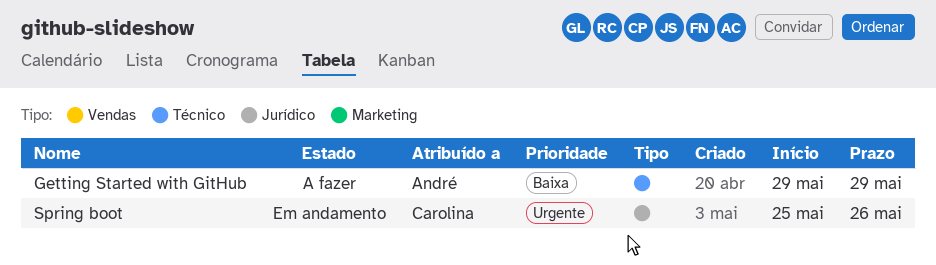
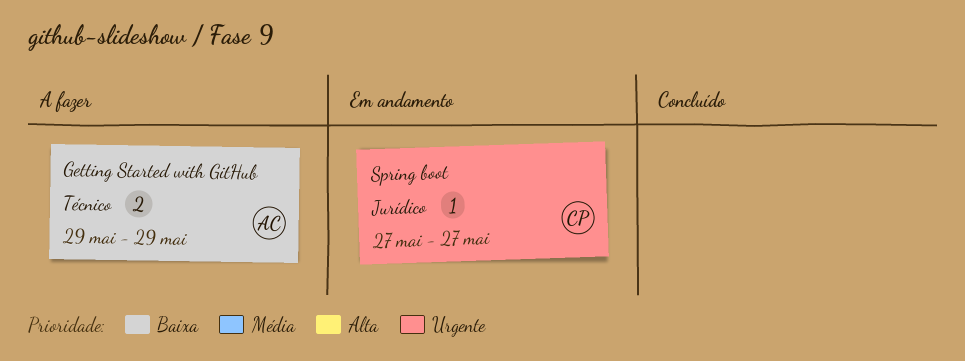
Spring boot, start: May 25 -> May 27
Spring boot, due: May 26 -> May 27

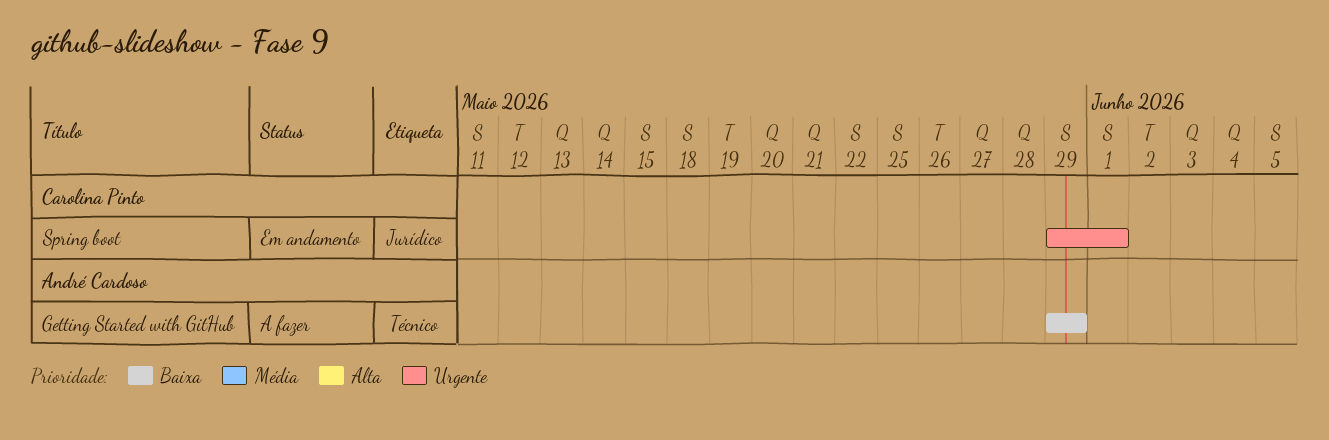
Spring boot, start: May 27 -> May 29
Spring boot, due: May 27 -> Jun 1

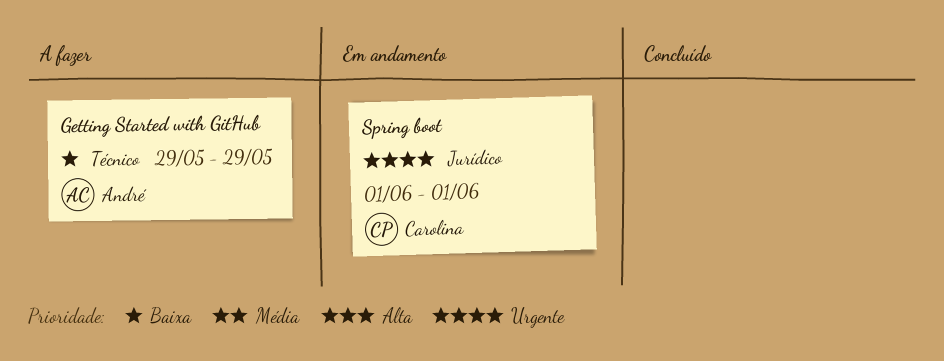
Spring boot, start: May 29 -> Jun 1

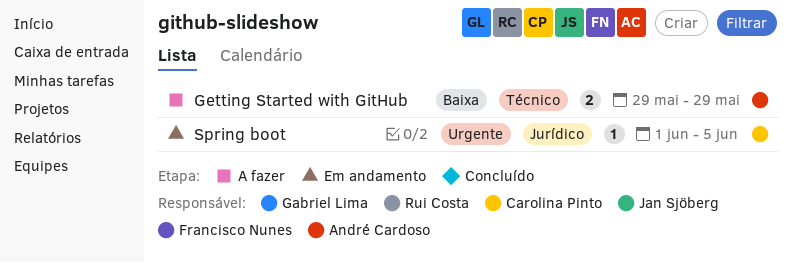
Spring boot, due: Jun 1 -> Jun 5

